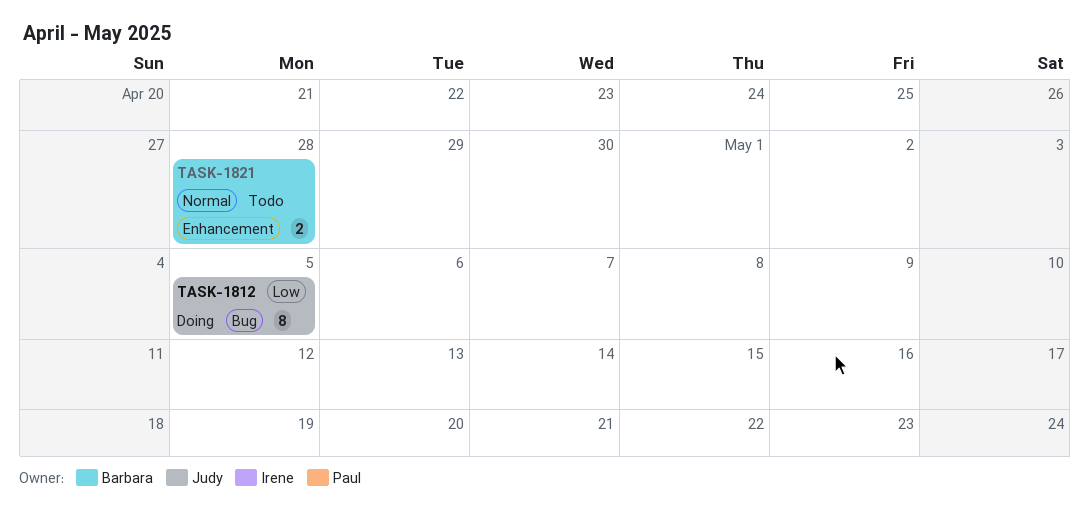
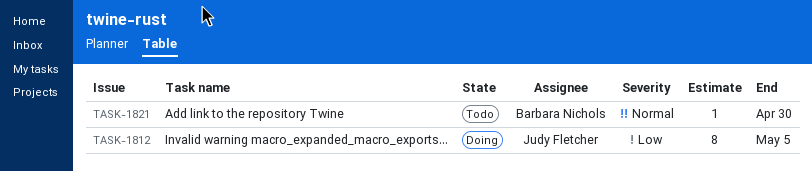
TASK-1821, estimate: 2 -> 1
TASK-1821, due: Apr 28 -> Apr 30

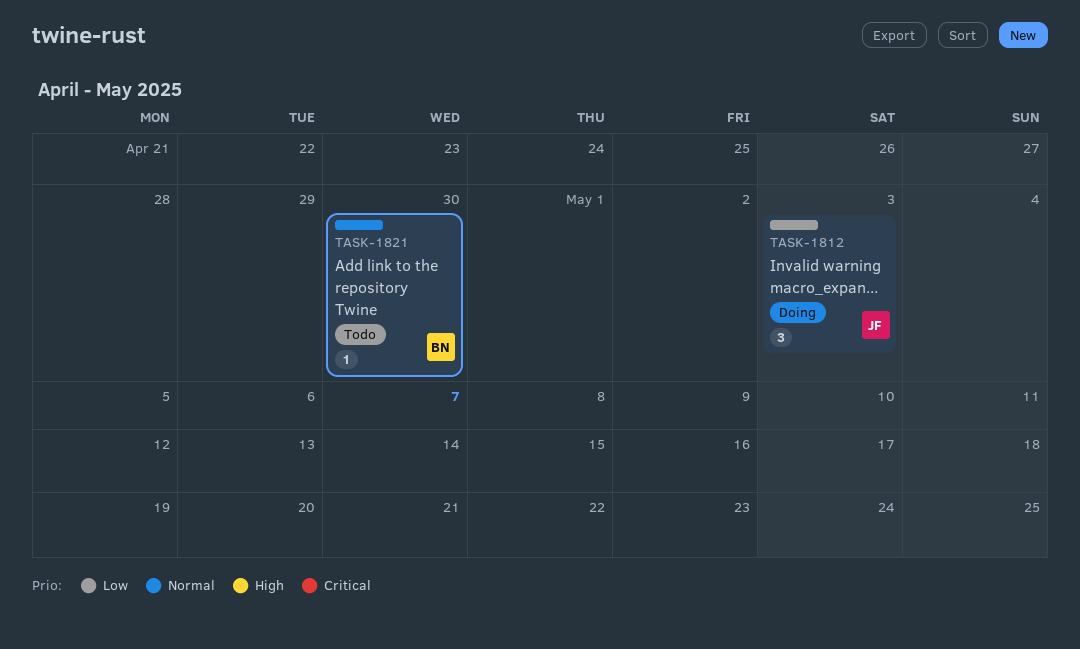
TASK-1812, estimate: 8 -> 3
TASK-1812, due: May 5 -> May 3

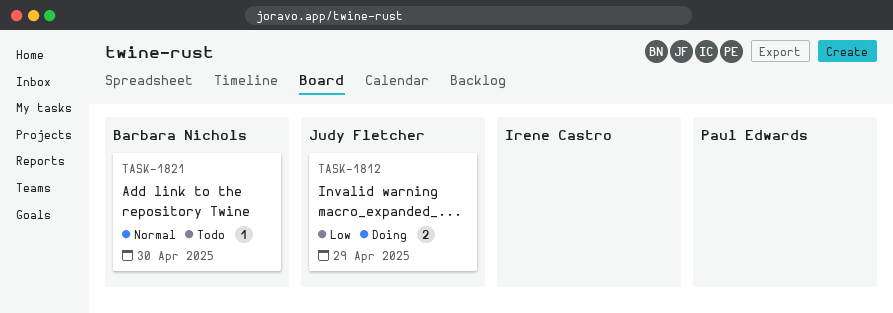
TASK-1812, estimate: 3 -> 2
TASK-1812, due: May 3 -> Apr 29

